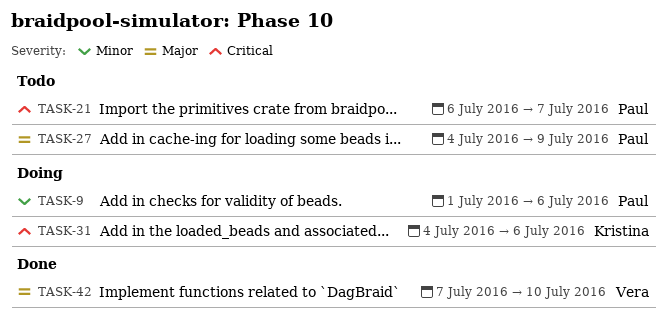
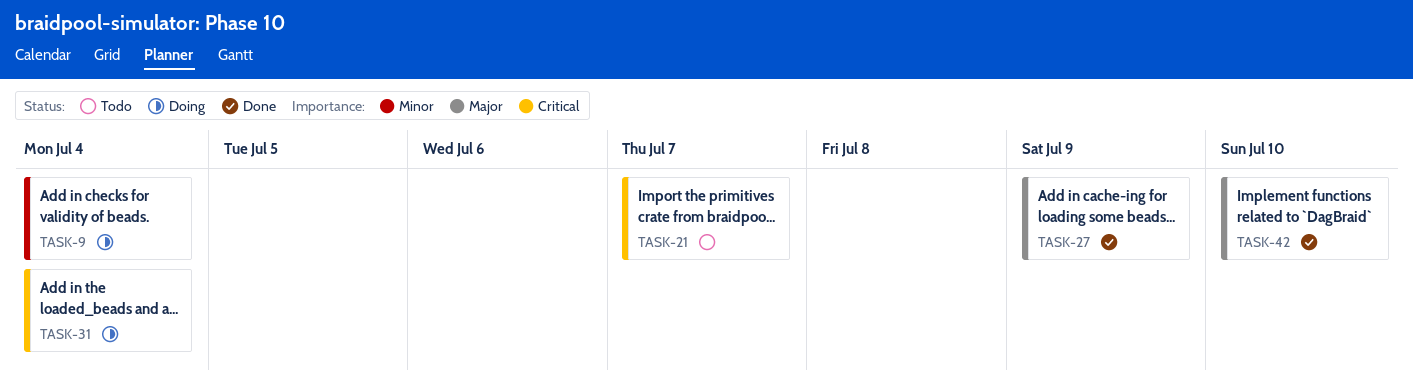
TASK-9, due: Jul 6 -> Jul 4
TASK-27, status: Todo -> Done
TASK-31, due: Jul 6 -> Jul 4

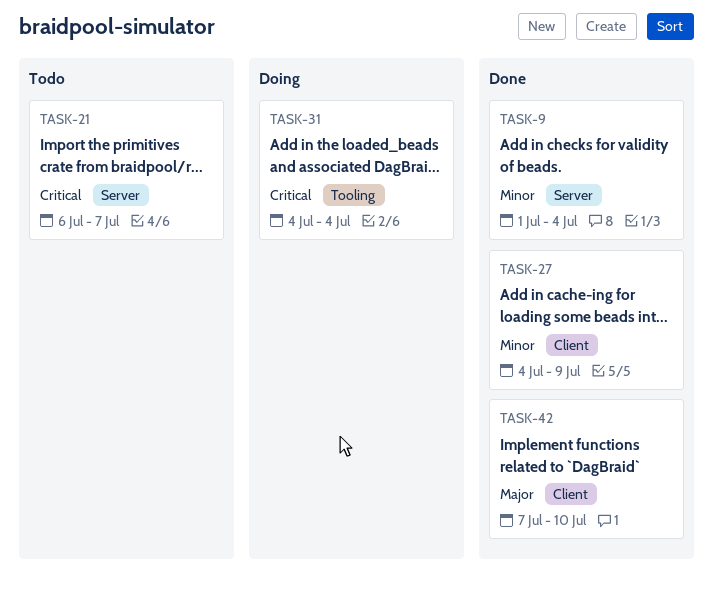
TASK-9, status: Doing -> Done
TASK-27, priority: Major -> Minor

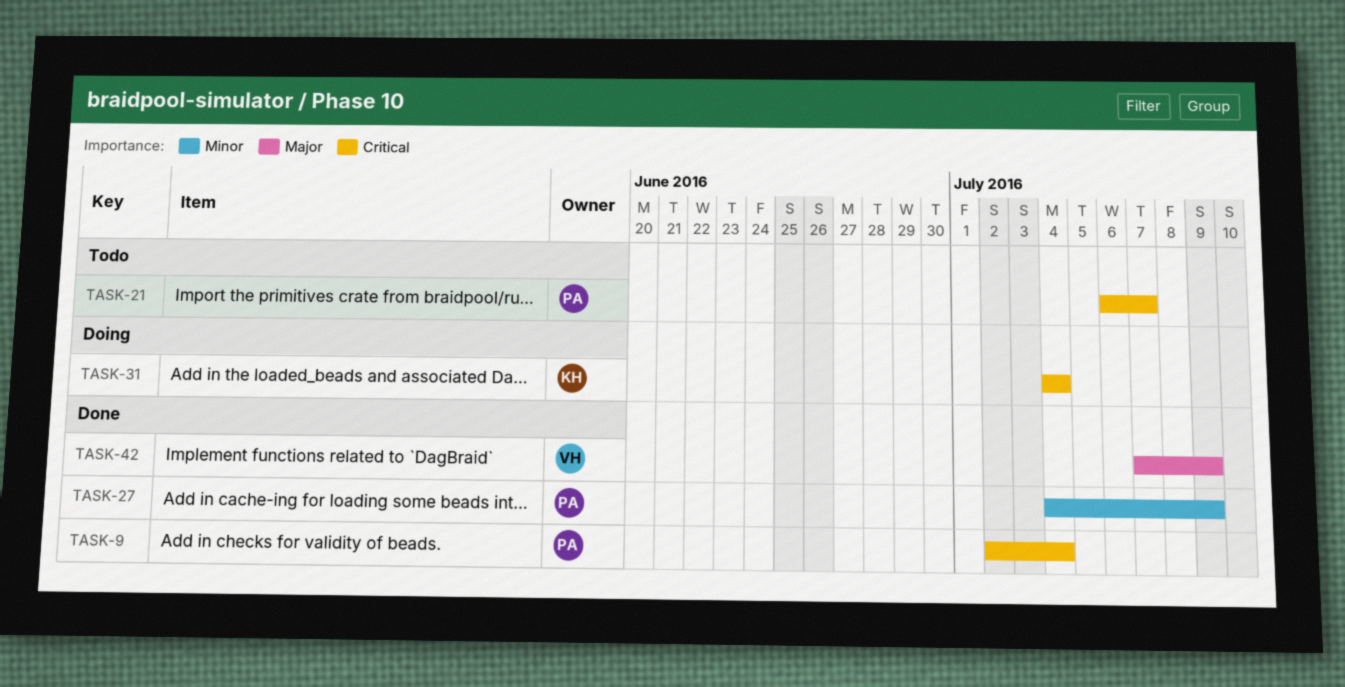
TASK-9, priority: Minor -> Critical
TASK-9, start: Jul 1 -> Jul 2
TASK-42, due: Jul 10 -> Jul 9

